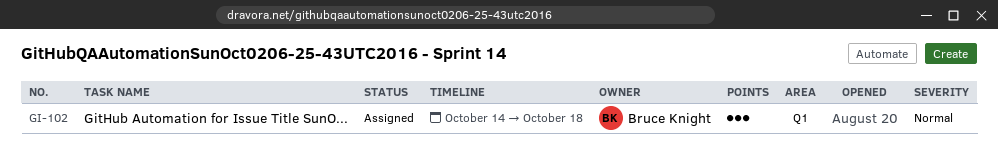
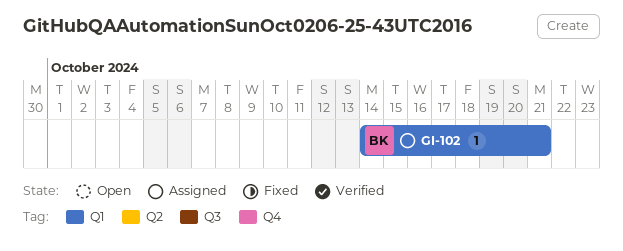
GI-102, estimate: 3 -> 1
GI-102, due: Oct 18 -> Oct 21

